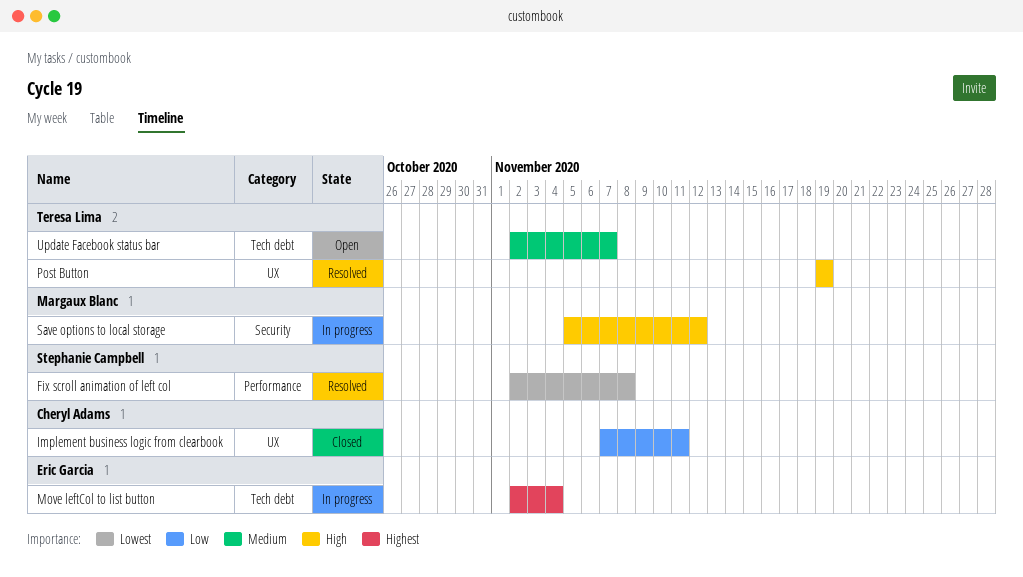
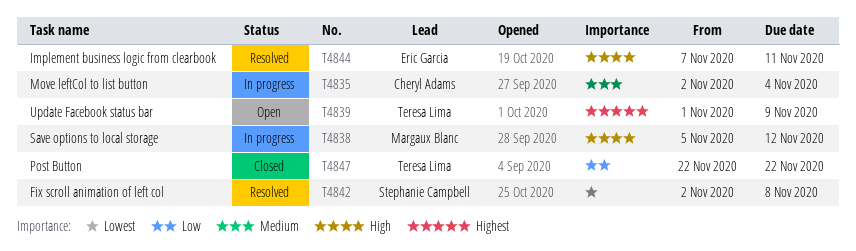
Implement business logic from clearbook, status: Closed -> Resolved
Implement business logic from clearbook, owner: Cheryl Adams -> Eric Garcia
Implement business logic from clearbook, priority: Low -> High
Move leftCol to list button, owner: Eric Garcia -> Cheryl Adams
Move leftCol to list button, priority: Highest -> Medium
Post Button, status: Resolved -> Closed
Post Button, priority: High -> Low
Post Button, start: Nov 19 -> Nov 22
Post Button, due: Nov 19 -> Nov 22
Update Facebook status bar, priority: Medium -> Highest
Update Facebook status bar, start: Nov 2 -> Nov 1
Update Facebook status bar, due: Nov 7 -> Nov 9

